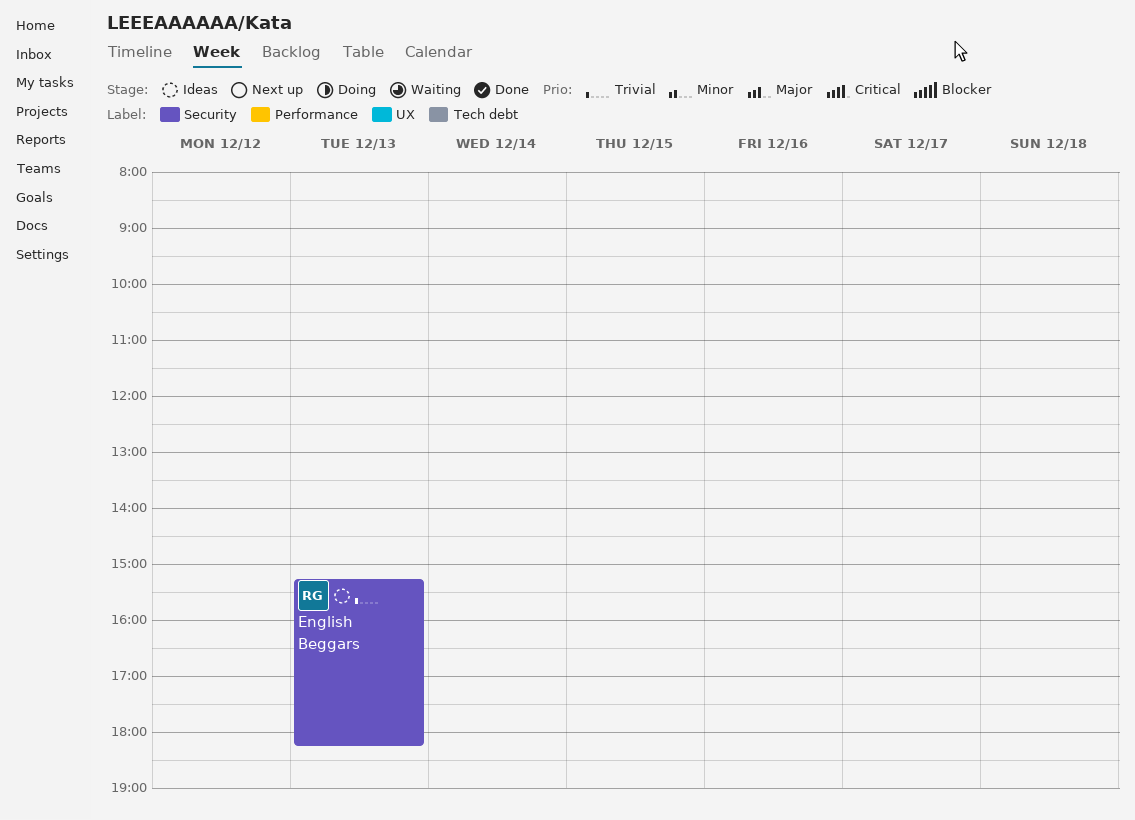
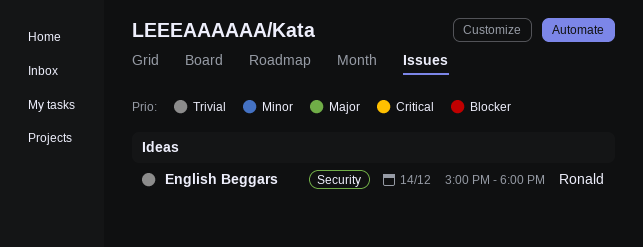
English Beggars, day: Dec 13 -> Dec 14
English Beggars, begins: 15:15 -> 15:00
English Beggars, ends: 18:15 -> 18:00

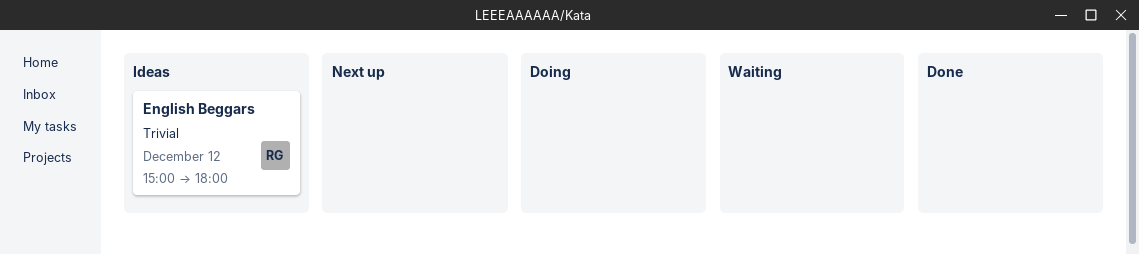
English Beggars, day: Dec 14 -> Dec 12

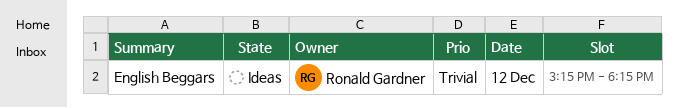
English Beggars, begins: 15:00 -> 15:15
English Beggars, ends: 18:00 -> 18:15

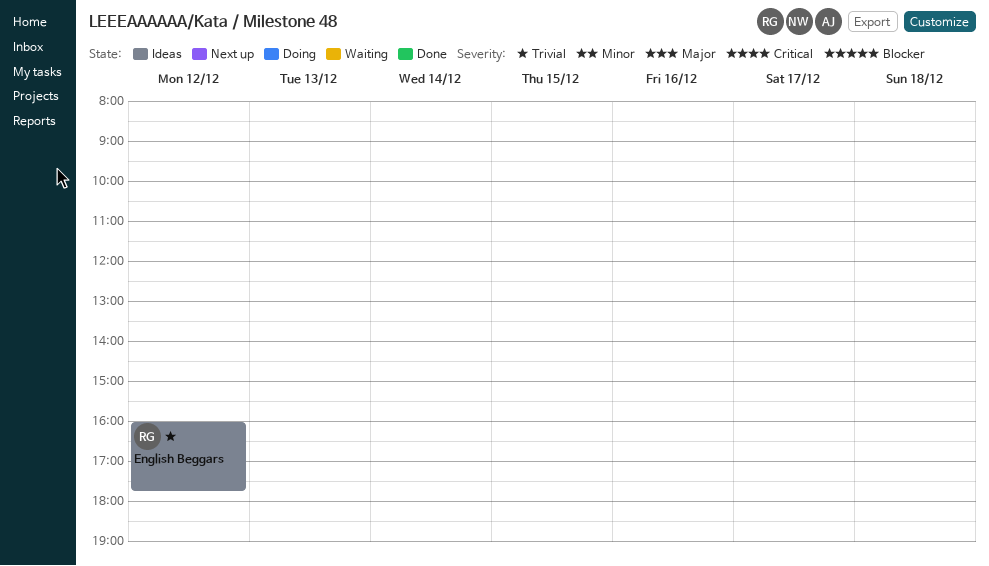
English Beggars, begins: 15:15 -> 16:00
English Beggars, ends: 18:15 -> 17:45

